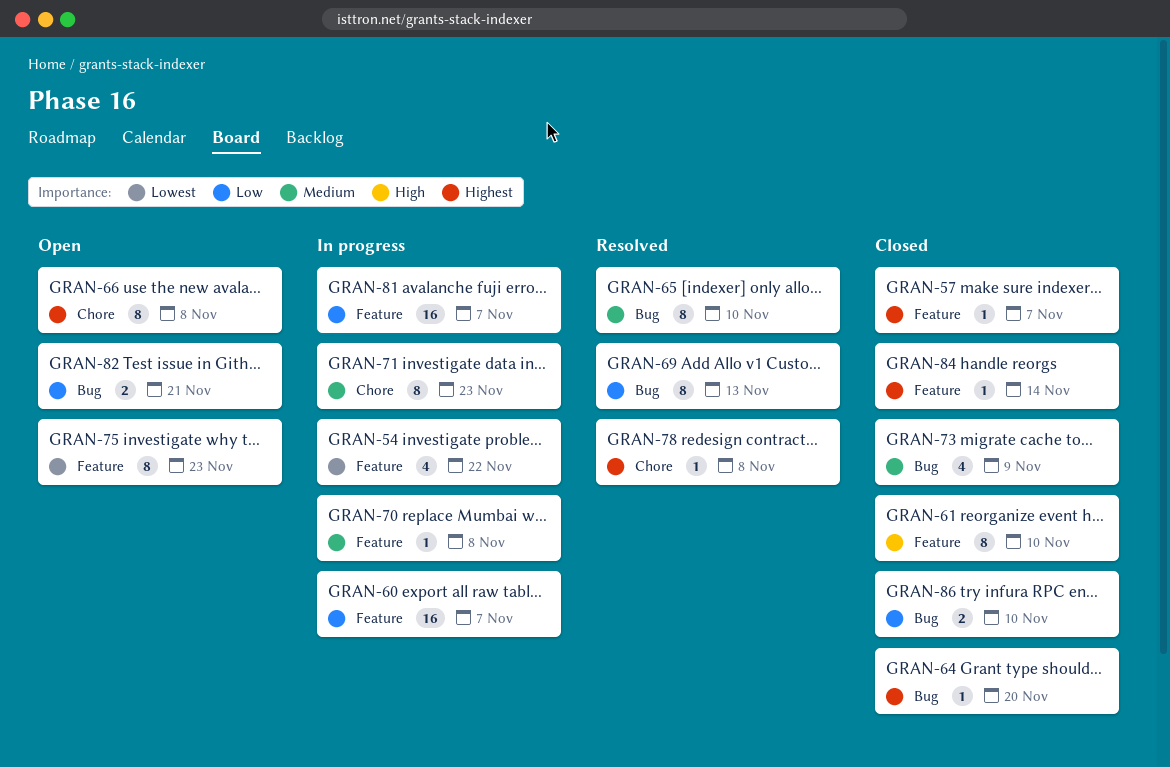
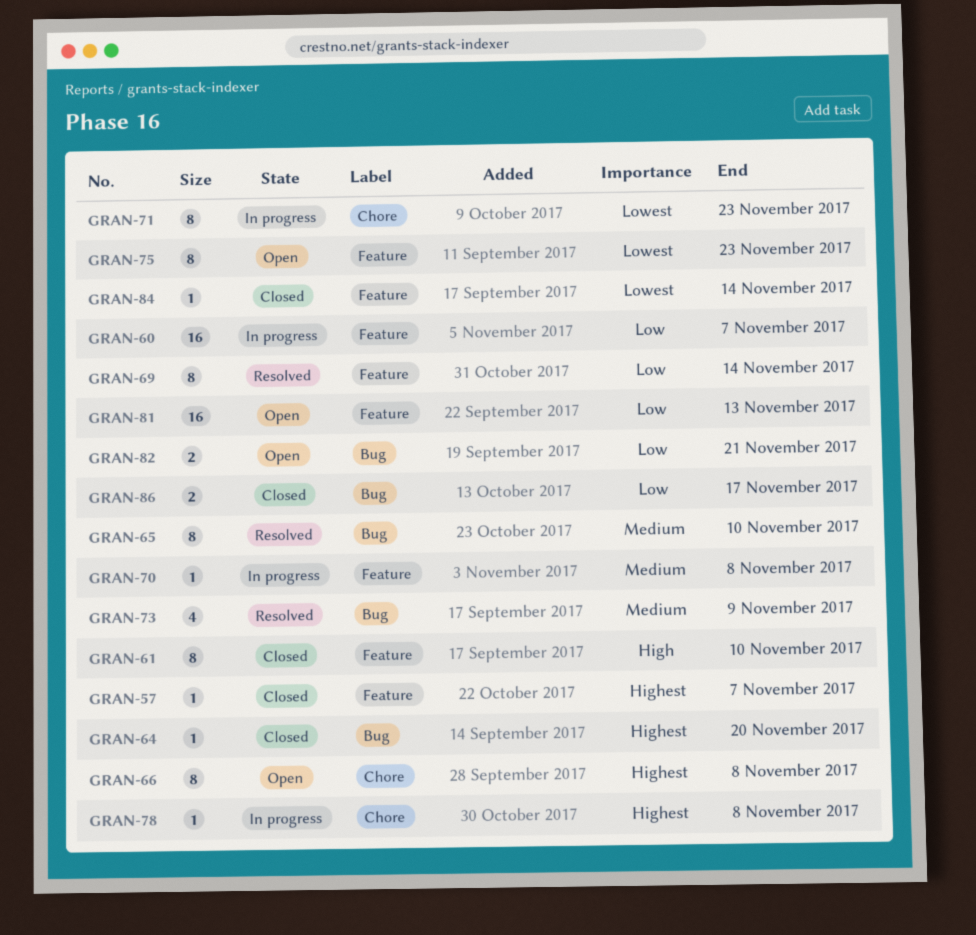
GRAN-54: present -> none
GRAN-69, label: Bug -> Feature
GRAN-69, due: Nov 13 -> Nov 14
GRAN-71, priority: Medium -> Lowest
GRAN-73, status: Closed -> Resolved
GRAN-78, status: Resolved -> In progress
GRAN-81, status: In progress -> Open
GRAN-81, due: Nov 7 -> Nov 13
GRAN-84, priority: Highest -> Lowest
GRAN-86, due: Nov 10 -> Nov 17

